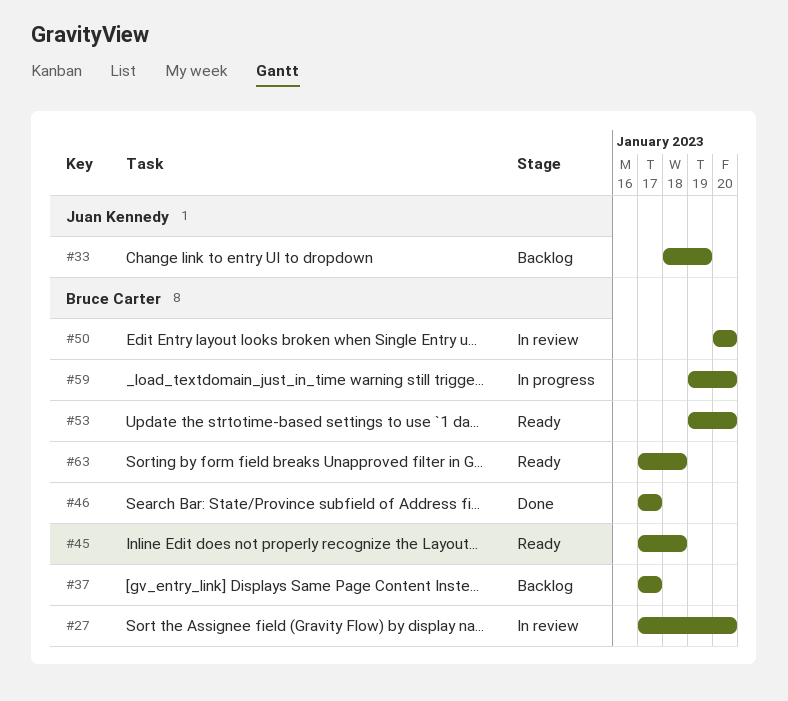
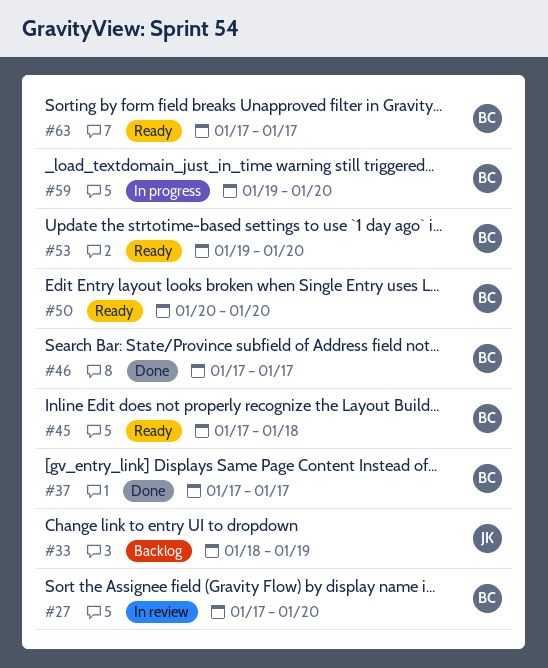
#37, status: Backlog -> Done
#50, status: In review -> Ready
#63, due: Jan 18 -> Jan 17

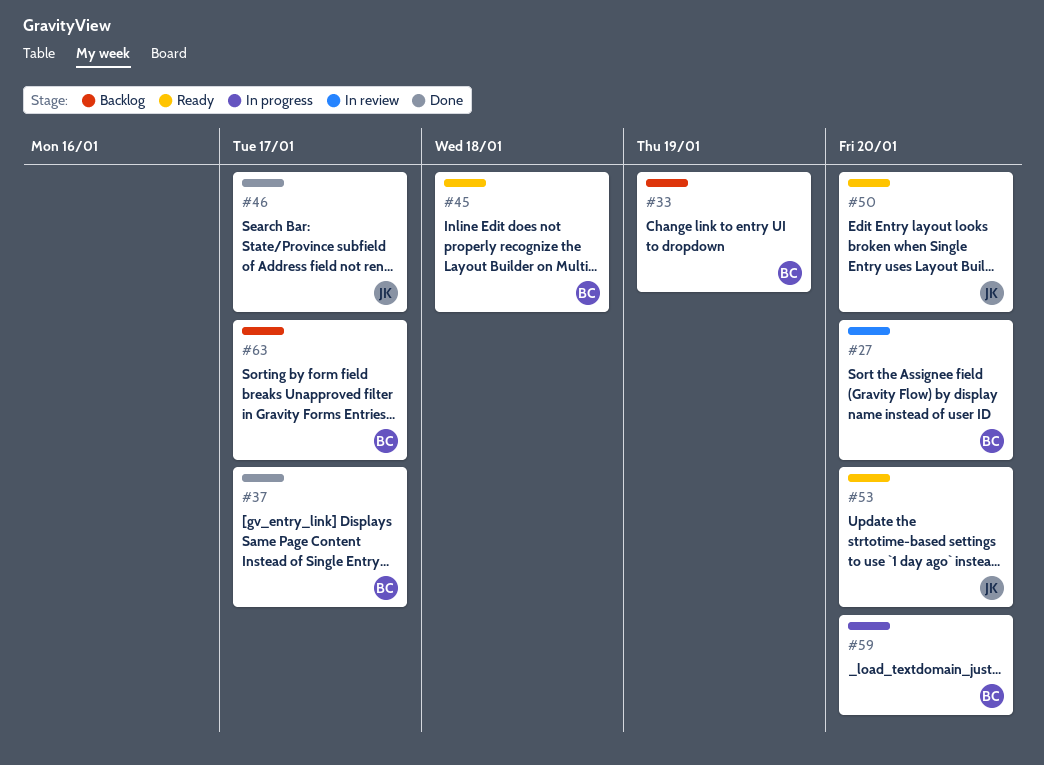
#33, owner: JK -> BC
#46, owner: BC -> JK
#50, owner: BC -> JK
#53, owner: BC -> JK
#63, status: Ready -> Backlog

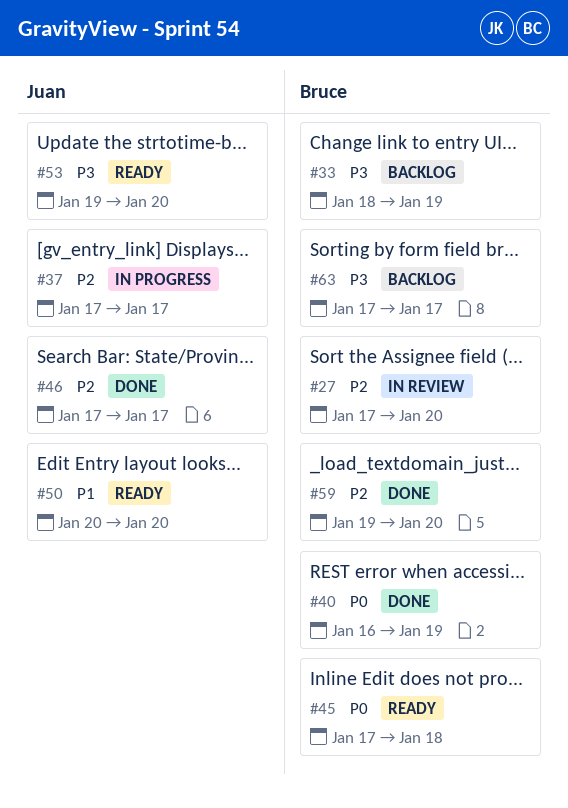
#37, status: Done -> In progress
#37, owner: Bruce -> Juan
#40: none -> present
#59, status: In progress -> Done

